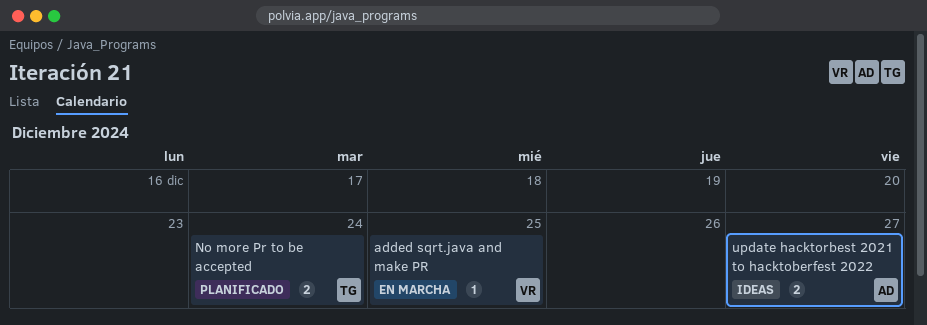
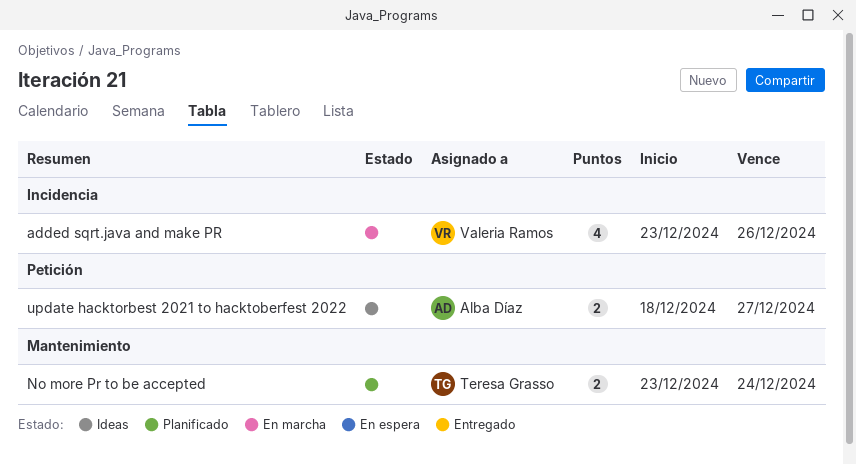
added sqrt.java and make PR, estimate: 1 -> 4
added sqrt.java and make PR, due: Dec 25 -> Dec 26

